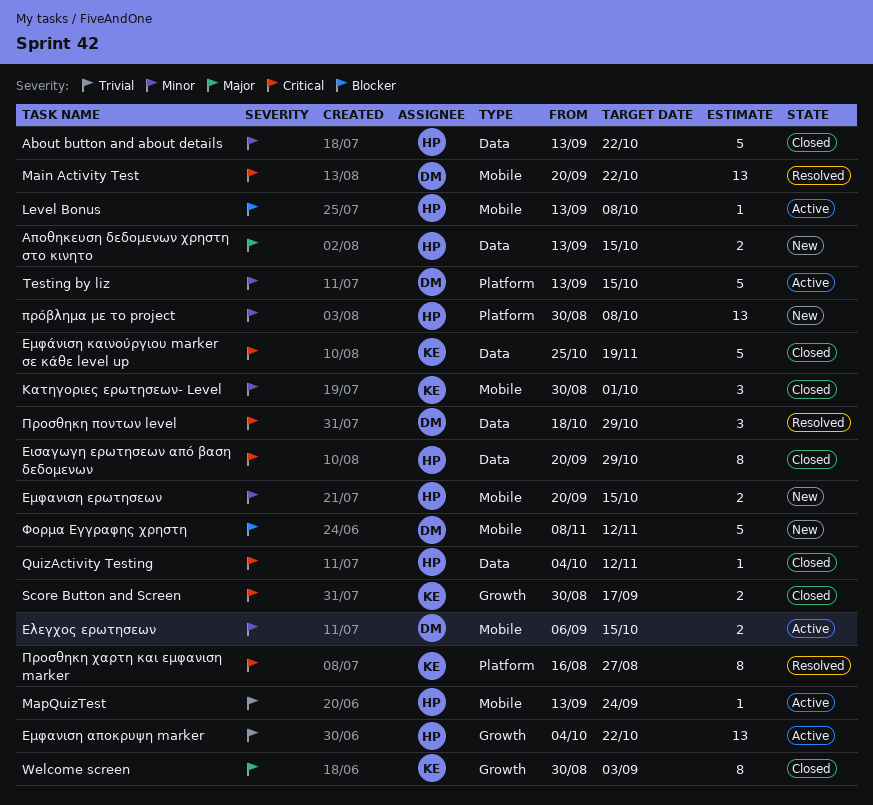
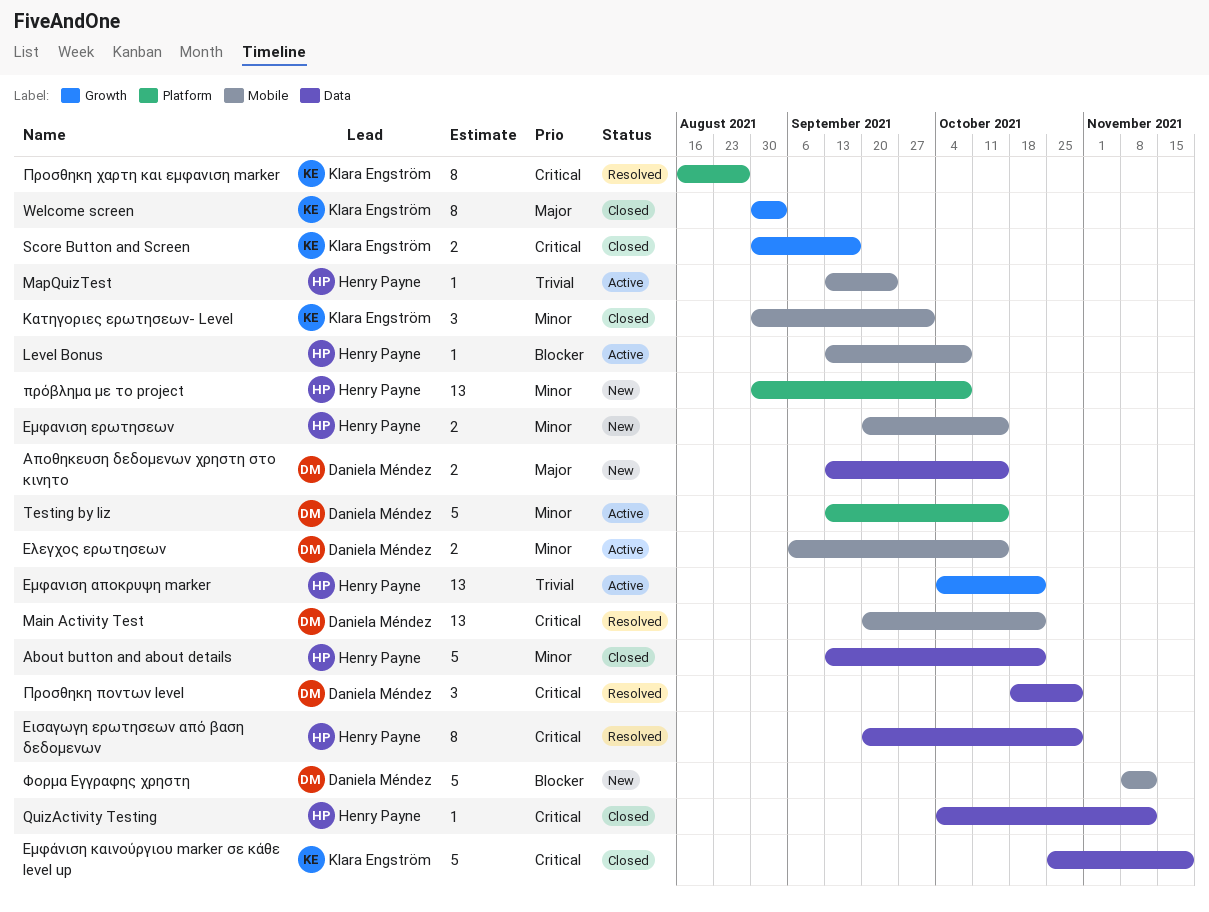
Αποθηκευση δεδομενων χρηστη στο κινητο, owner: Henry Payne -> Daniela Méndez
Εισαγωγη ερωτησεων από βαση δεδομενων, status: Closed -> Resolved

